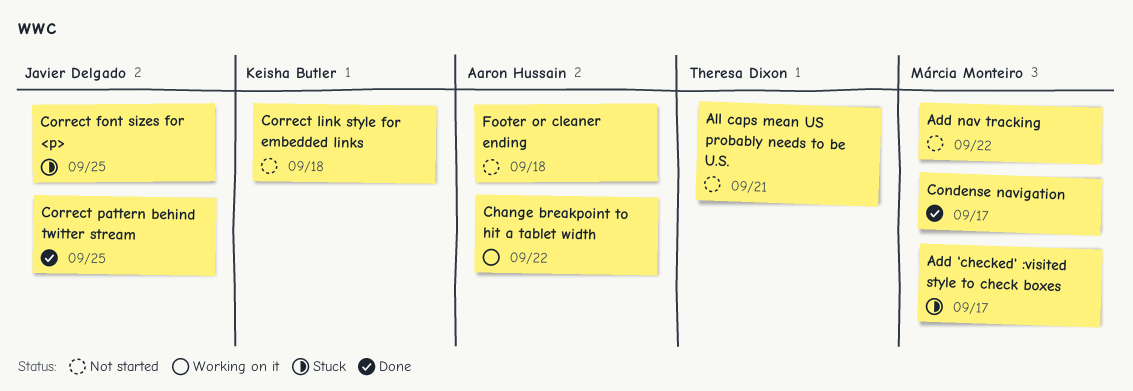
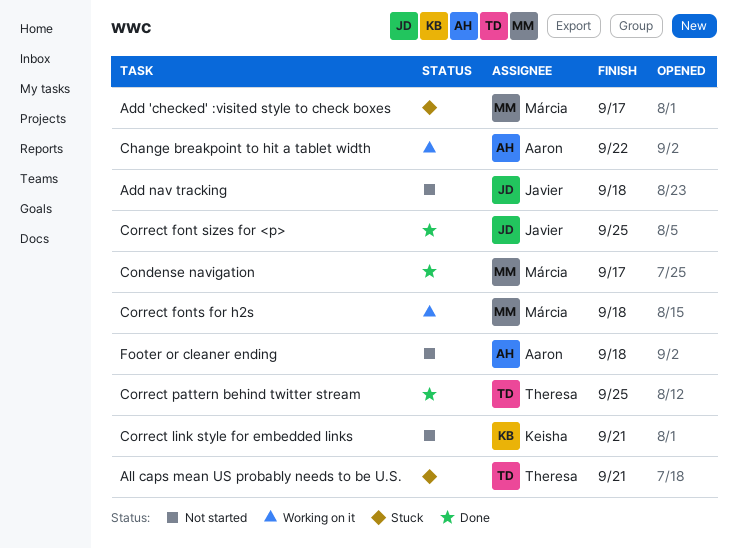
Add nav tracking, owner: Márcia Monteiro -> Javier Delgado
Add nav tracking, due: Sep 22 -> Sep 18
All caps mean US probably needs to be U.S., status: Not started -> Stuck
Correct font sizes for <p>, status: Stuck -> Done
Correct fonts for h2s: none -> present
Correct link style for embedded links, due: Sep 18 -> Sep 21
Correct pattern behind twitter stream, owner: Javier Delgado -> Theresa Dixon

